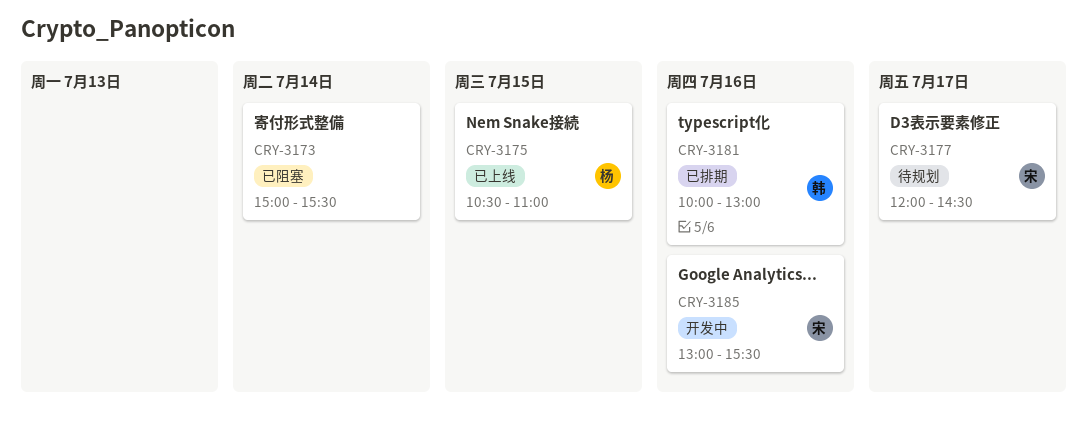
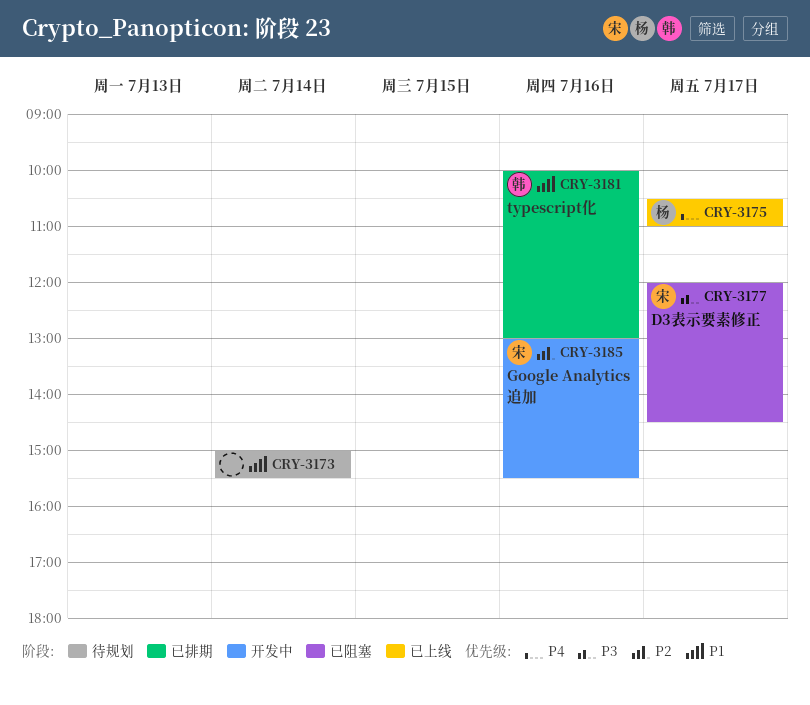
CRY-3173, status: 已阻塞 -> 待规划
CRY-3175, day: Jul 15 -> Jul 17
CRY-3177, status: 待规划 -> 已阻塞

